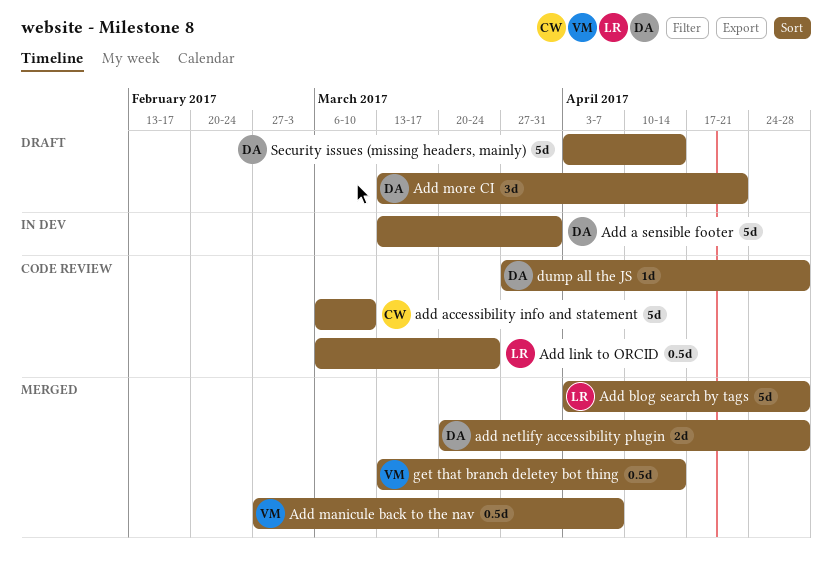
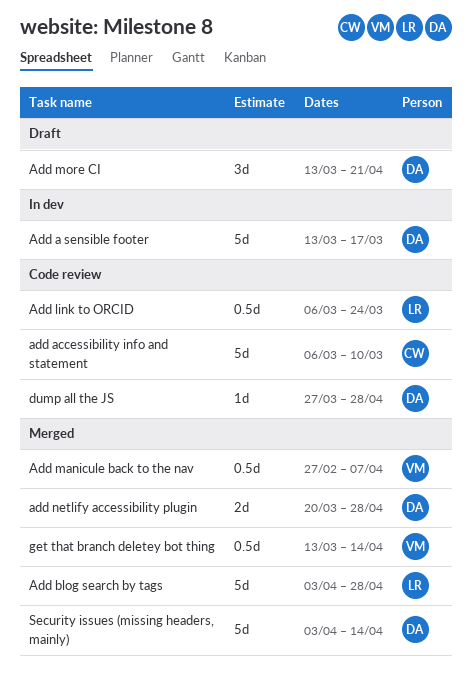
Add a sensible footer, due: Mar 31 -> Mar 17
Security issues (missing headers, mainly), status: Draft -> Merged

